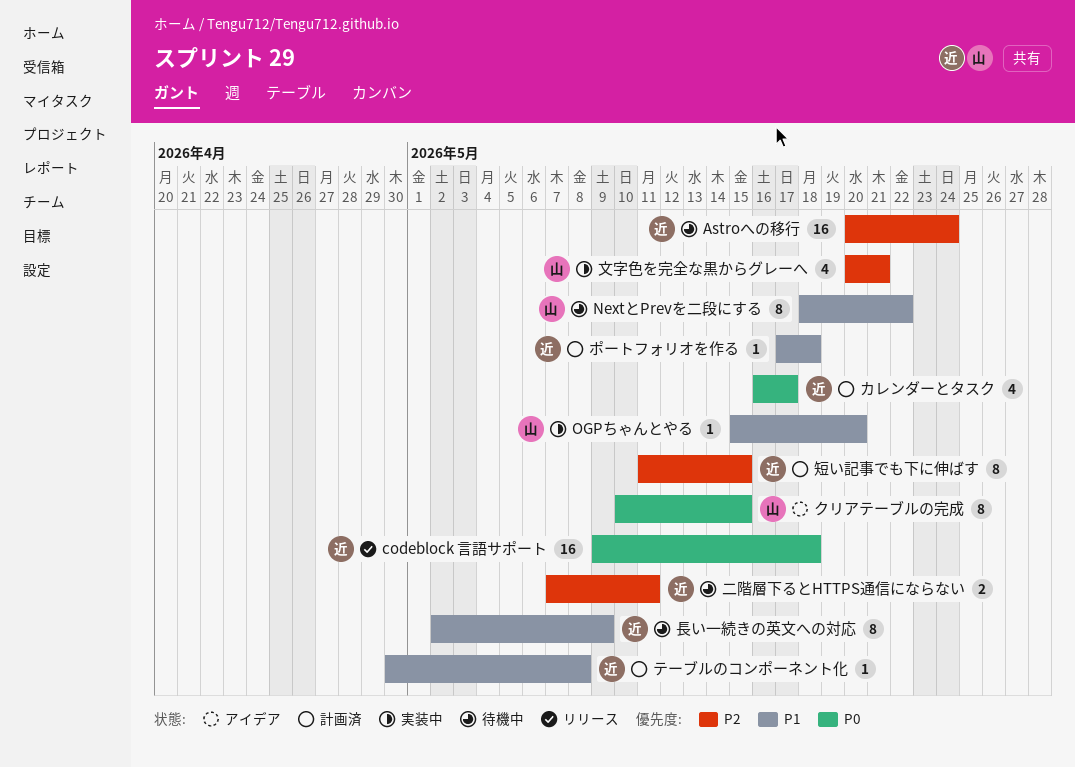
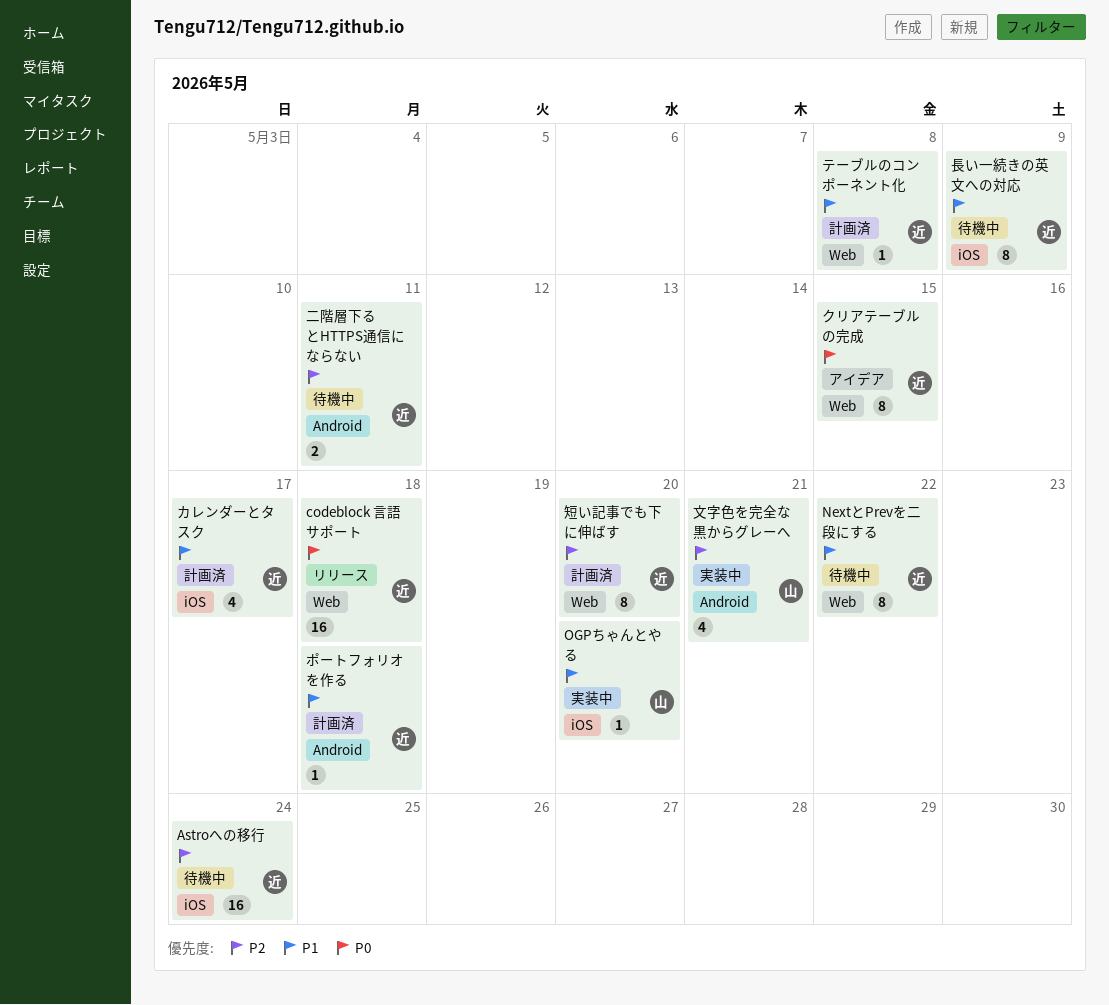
NextとPrevを二段にする, owner: 山 -> 近
カレンダーとタスク, priority: P0 -> P1
クリアテーブルの完成, owner: 山 -> 近
短い記事でも下に伸ばす, due: May 15 -> May 20

